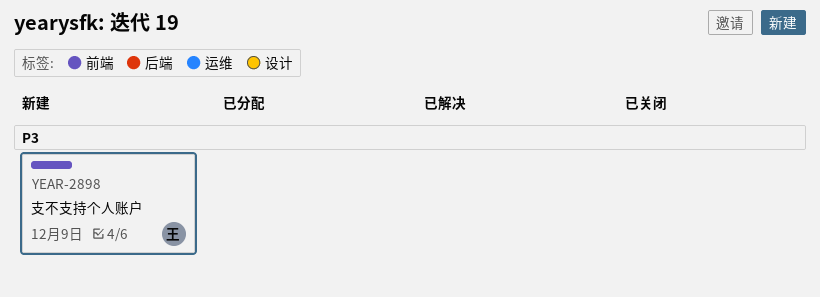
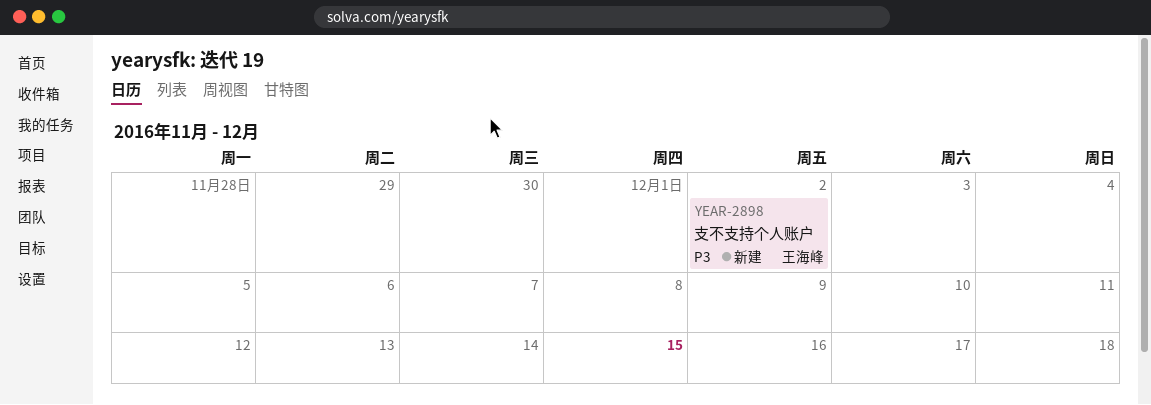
YEAR-2898, due: Dec 9 -> Dec 2

